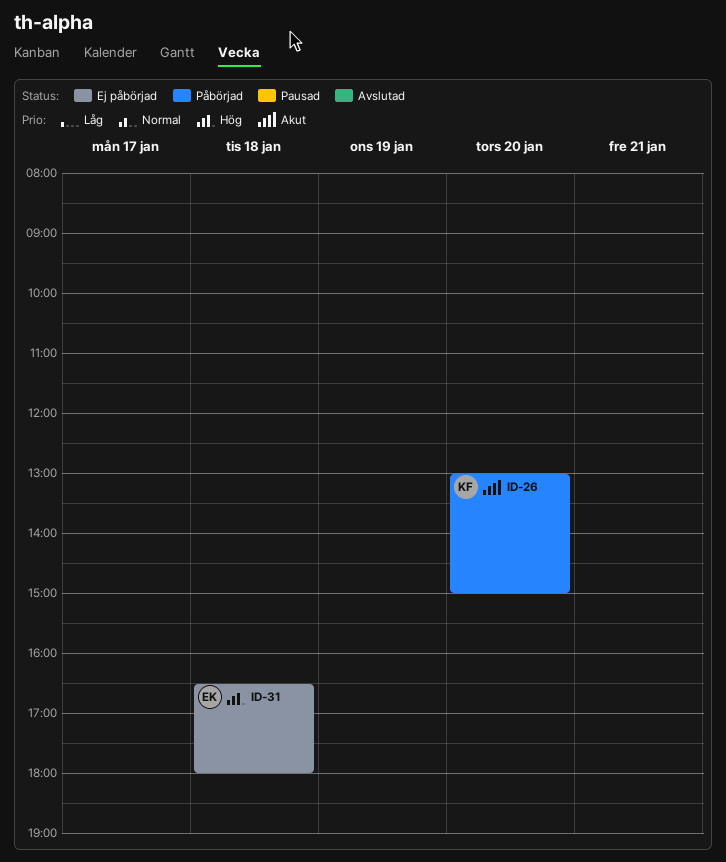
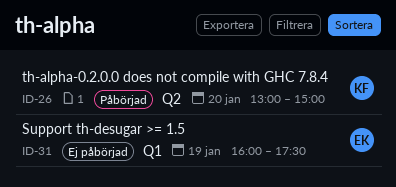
ID-31, day: Jan 18 -> Jan 19
ID-31, begins: 16:30 -> 16:00
ID-31, ends: 18:00 -> 17:30

